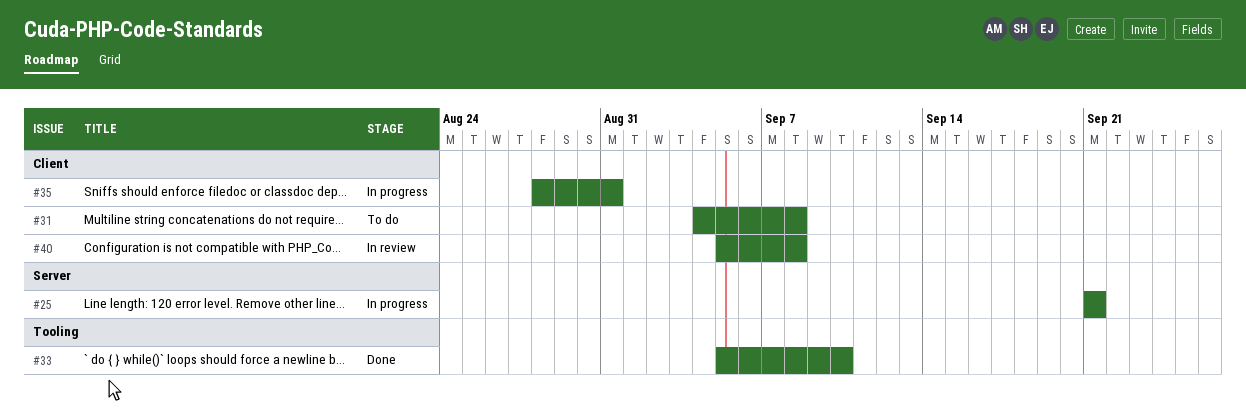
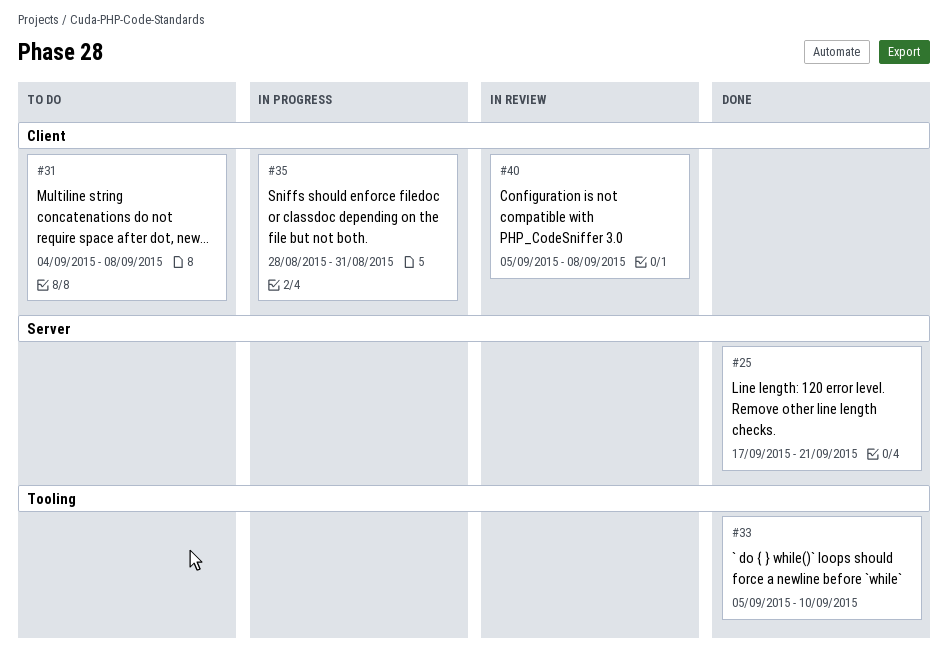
#25, status: In progress -> Done
#25, start: Sep 21 -> Sep 17

